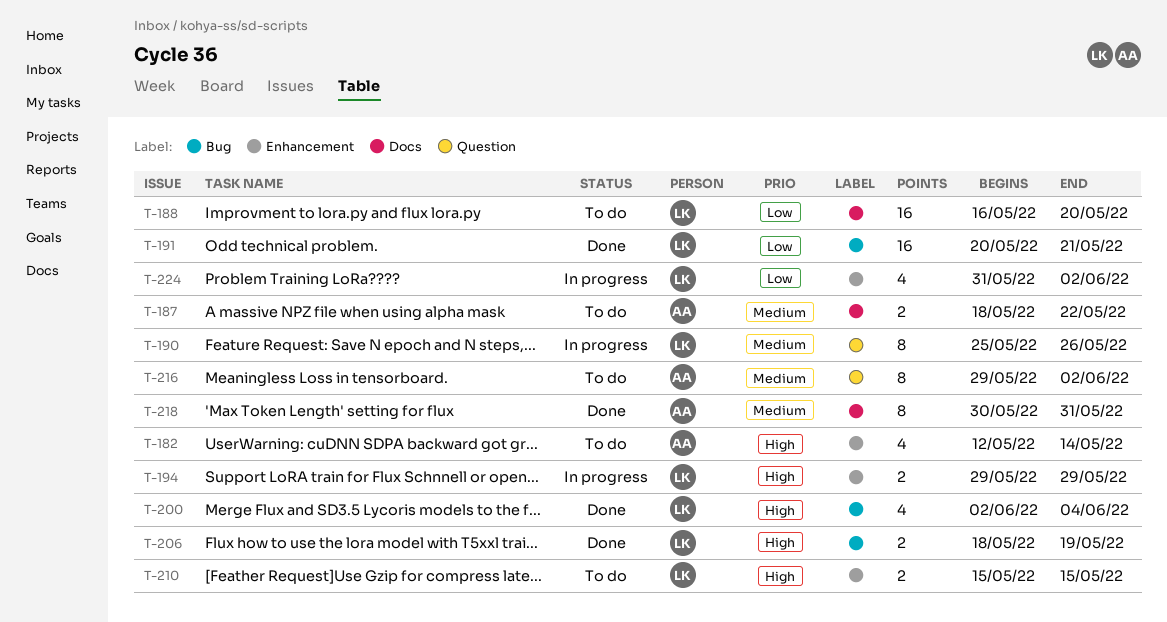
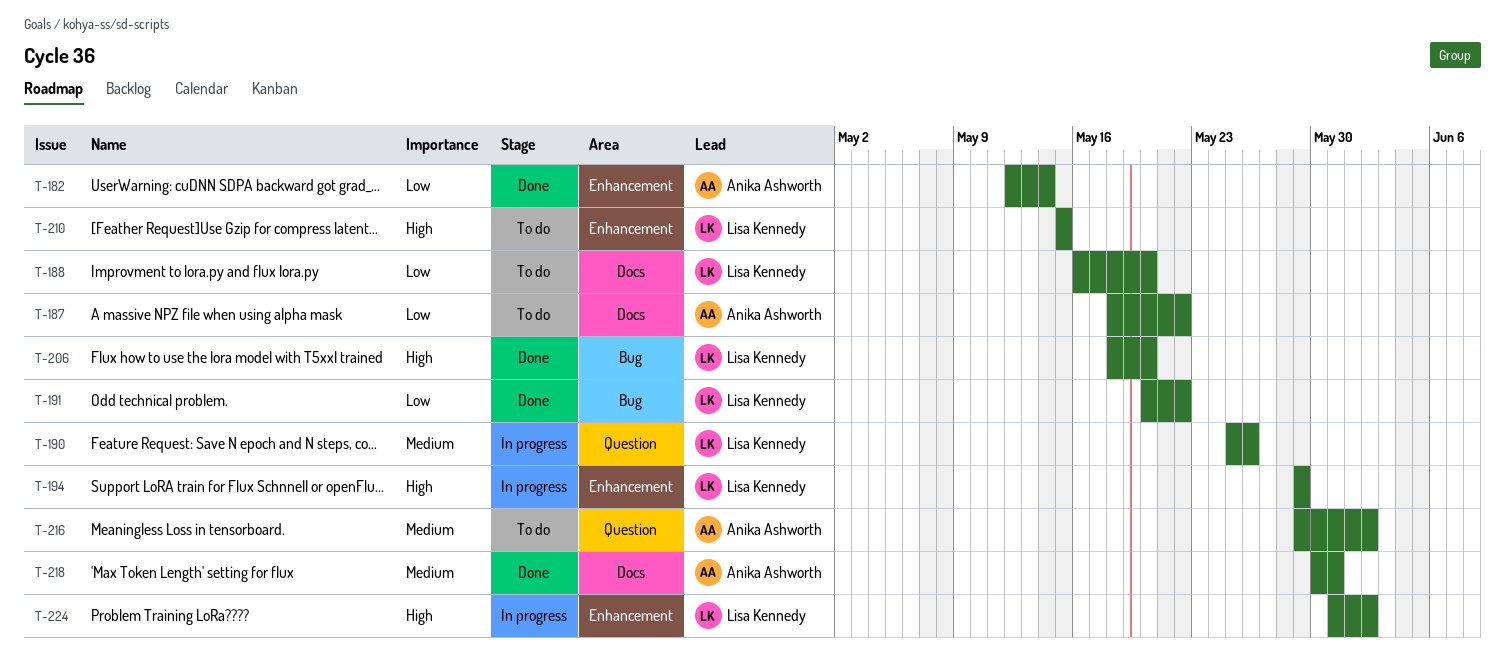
T-182, status: To do -> Done
T-182, priority: High -> Low
T-187, priority: Medium -> Low
T-191, due: May 21 -> May 22
T-200: present -> none
T-206, due: May 19 -> May 20
T-224, priority: Low -> High

